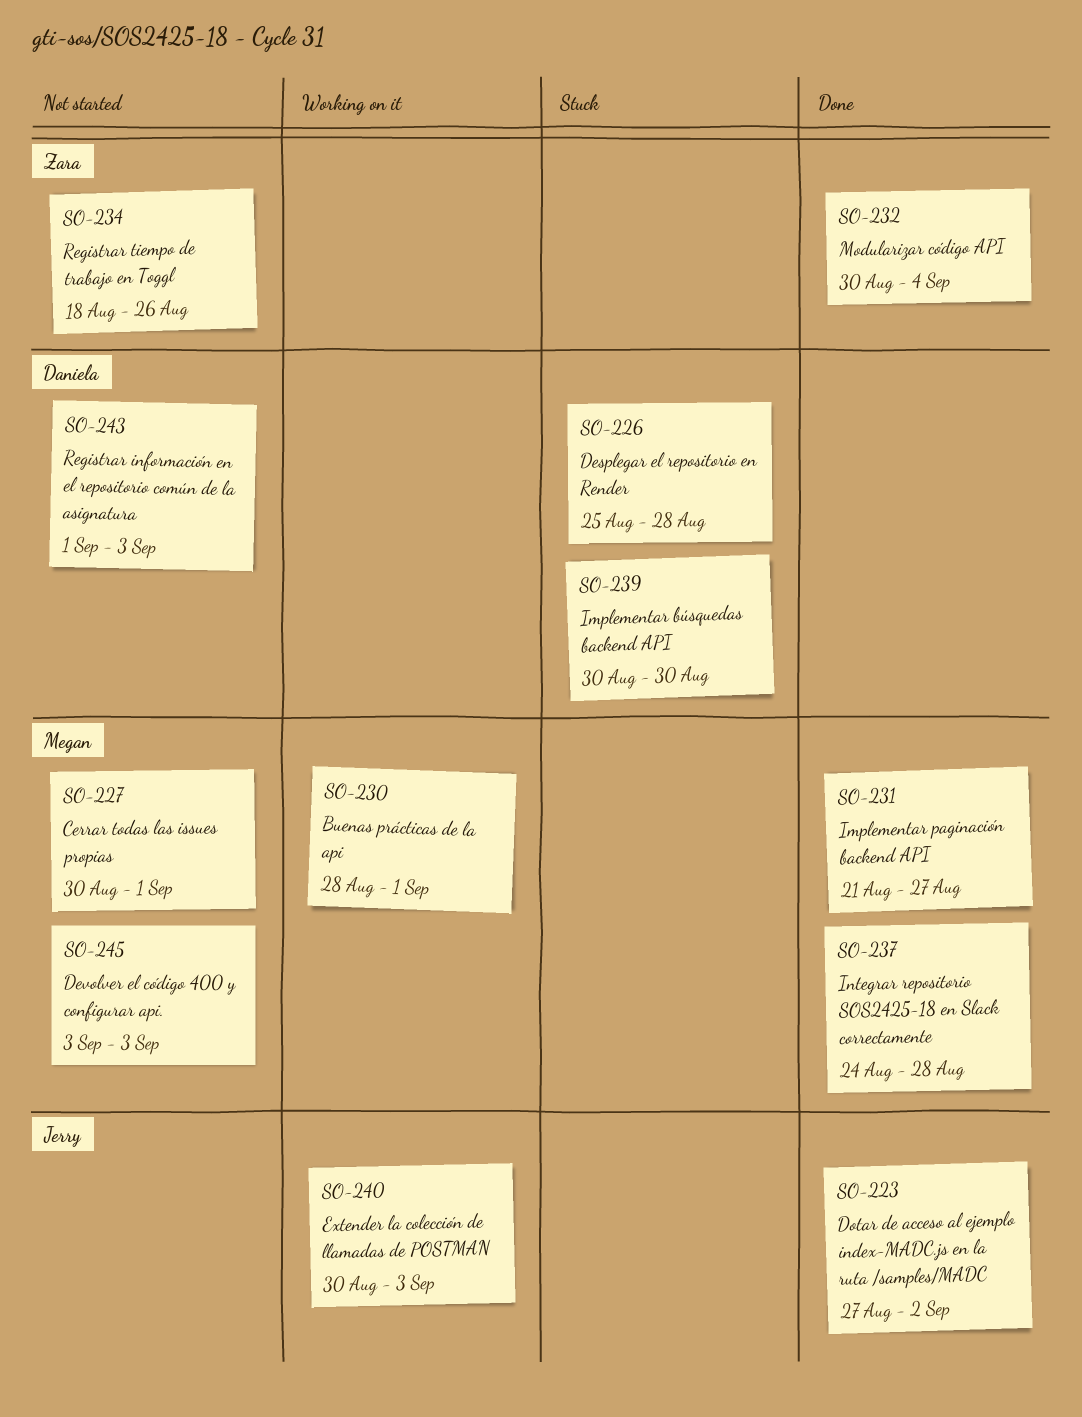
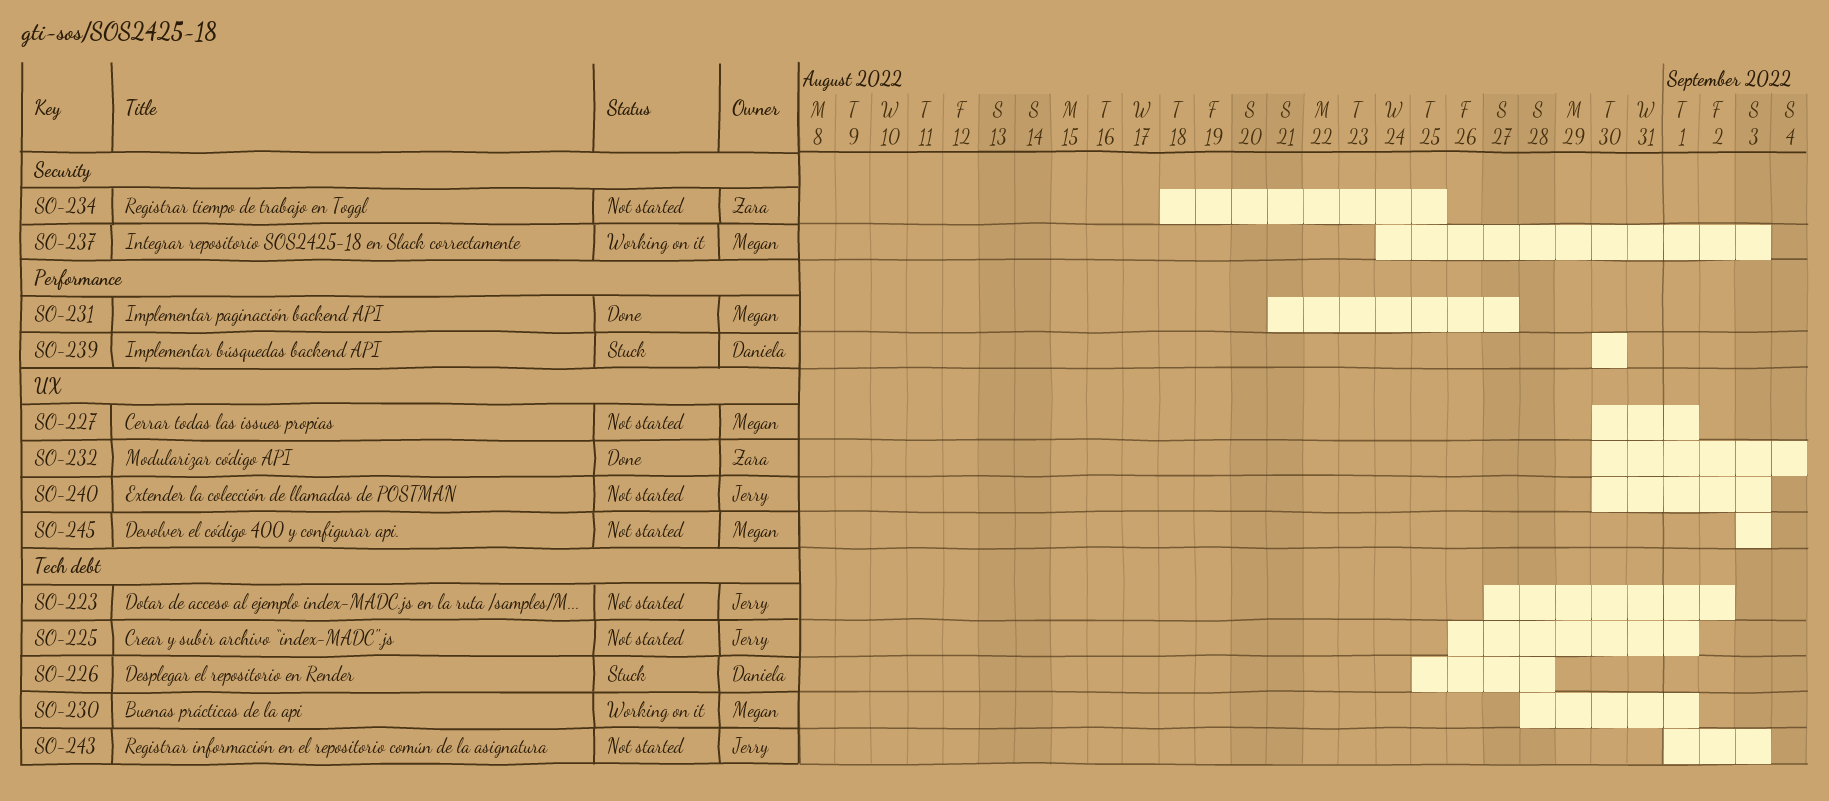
SO-223, status: Done -> Not started
SO-225: none -> present
SO-234, due: Aug 26 -> Aug 25
SO-237, status: Done -> Working on it
SO-237, due: Aug 28 -> Sep 3
SO-240, status: Working on it -> Not started
SO-243, owner: Daniela -> Jerry

